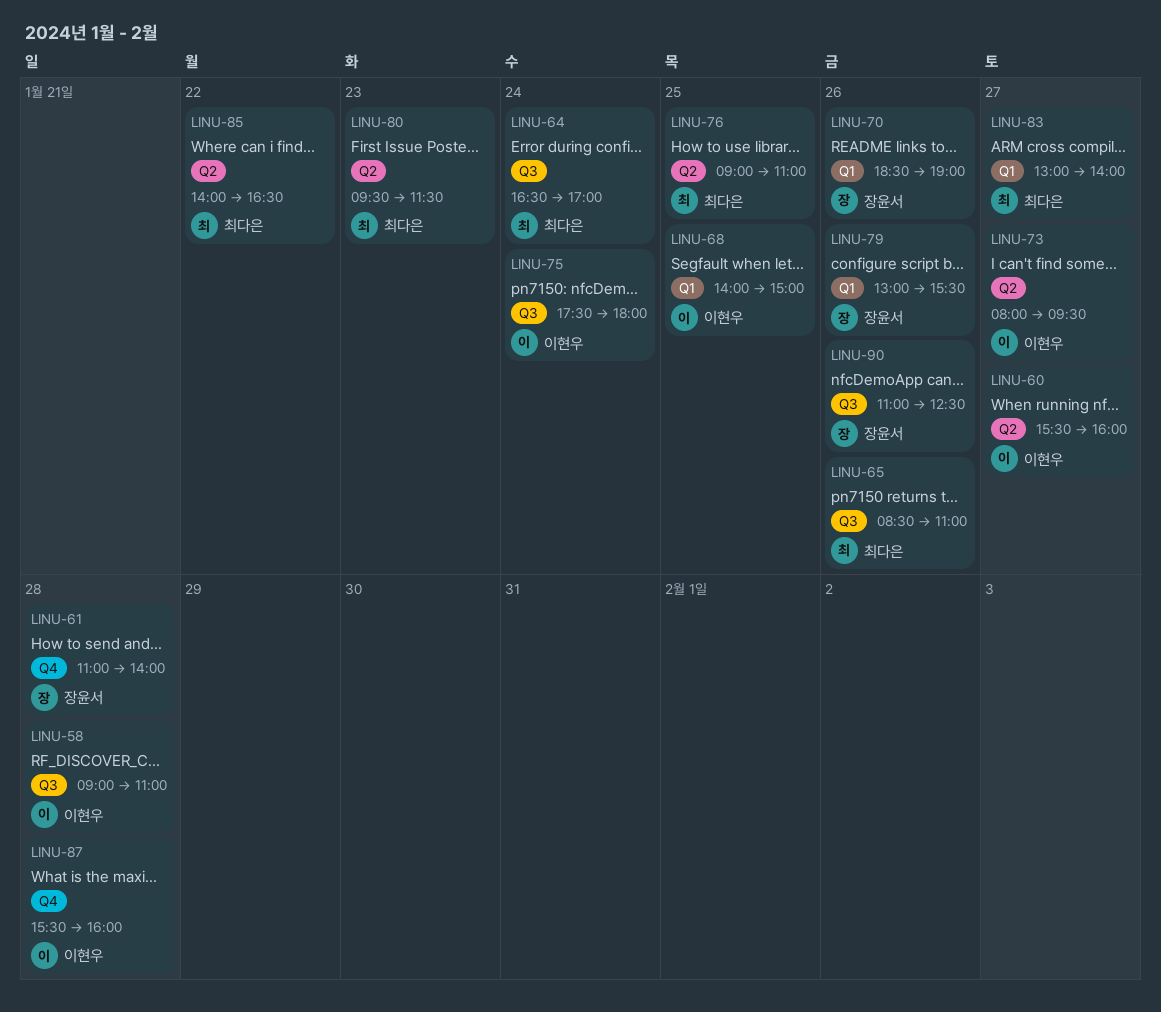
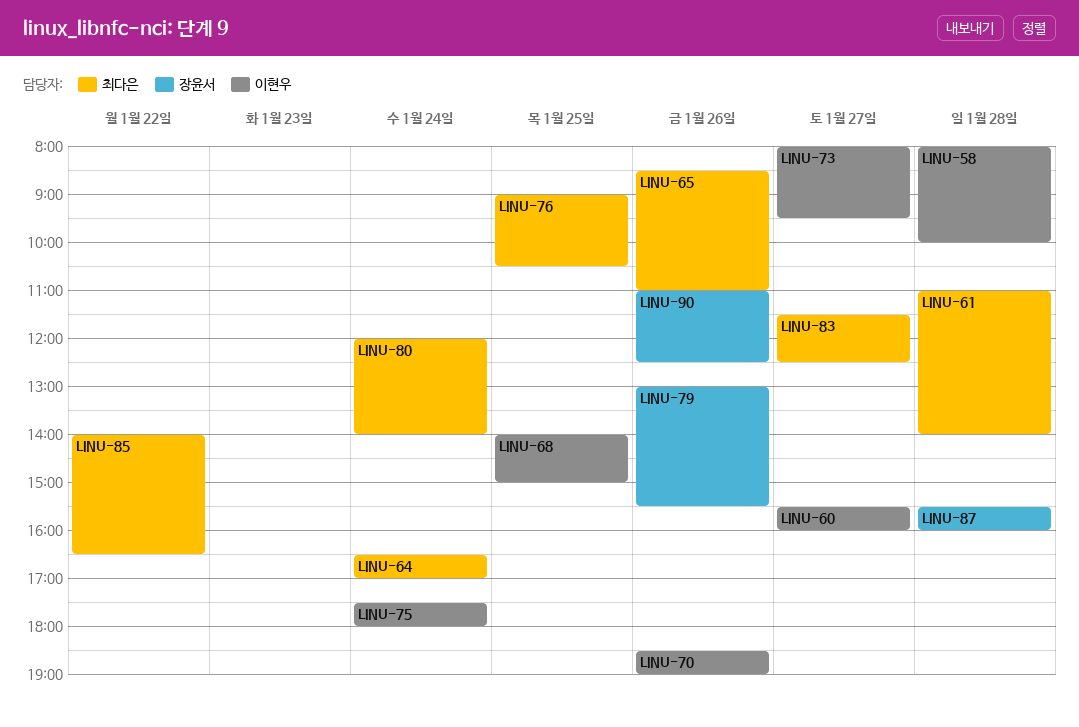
LINU-58, begins: 09:00 -> 08:00
LINU-58, ends: 11:00 -> 10:00
LINU-61, owner: 장윤서 -> 최다은
LINU-70, owner: 장윤서 -> 이현우
LINU-76, ends: 11:00 -> 10:30
LINU-80, day: Jan 23 -> Jan 24
LINU-80, begins: 09:30 -> 12:00
LINU-80, ends: 11:30 -> 14:00
LINU-83, begins: 13:00 -> 11:30
LINU-83, ends: 14:00 -> 12:30
LINU-87, owner: 이현우 -> 장윤서

